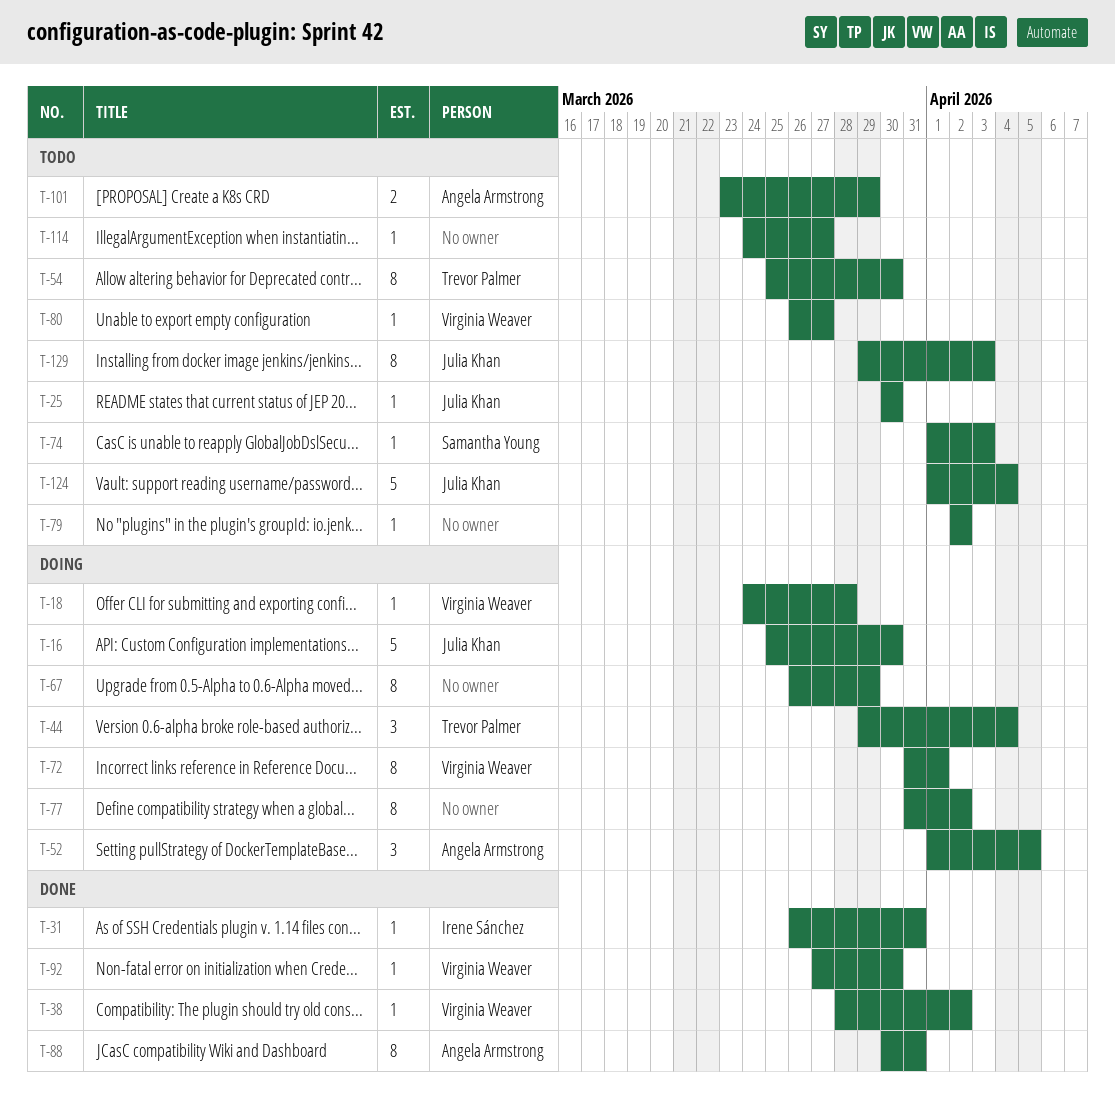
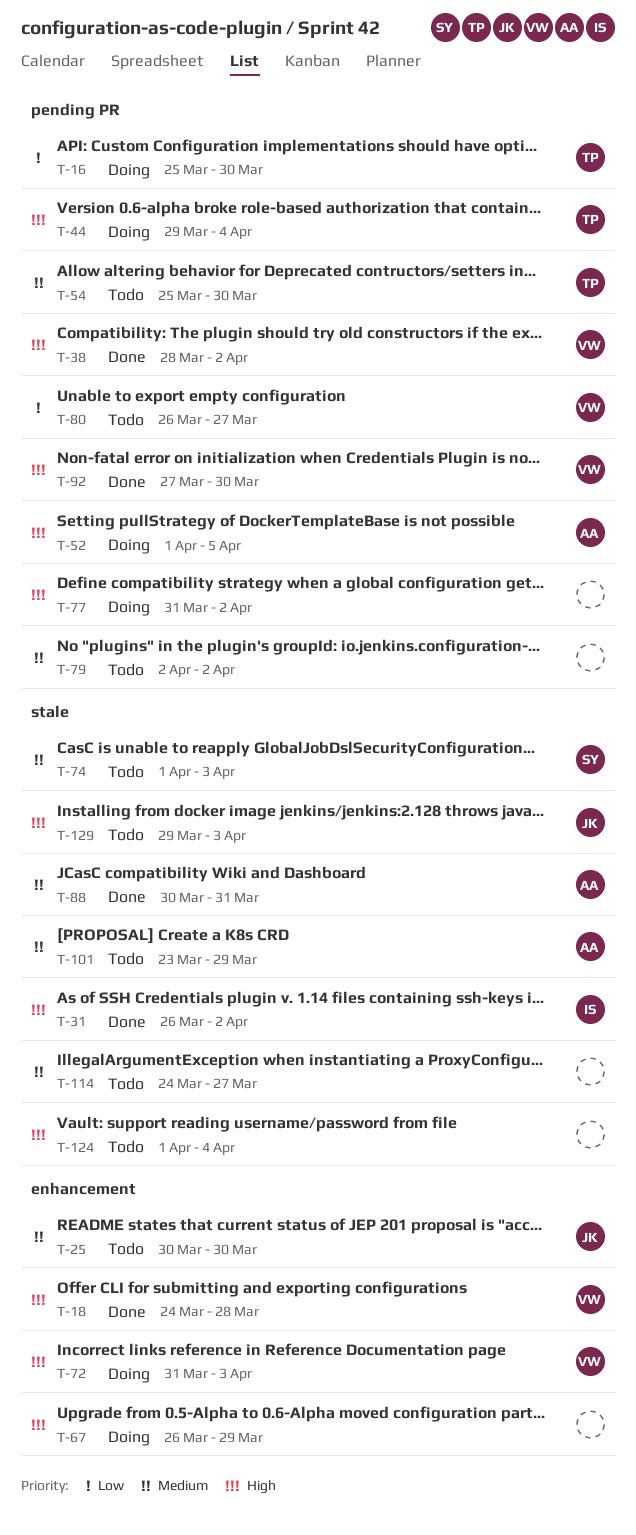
T-16, owner: Julia Khan -> Trevor Palmer
T-18, status: Doing -> Done
T-31, due: Mar 31 -> Apr 2
T-72, due: Apr 1 -> Apr 3
T-124, owner: Julia Khan -> none

